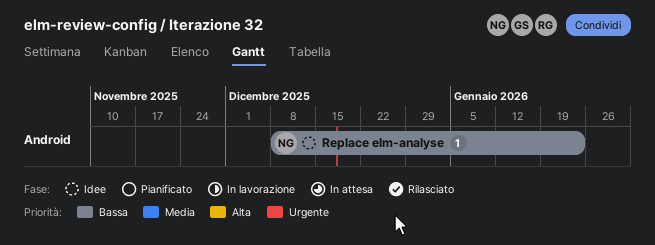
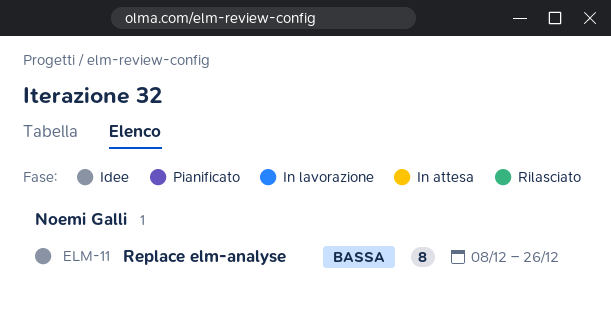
Replace elm-analyse, estimate: 1 -> 8
Replace elm-analyse, due: Jan 23 -> Dec 26

